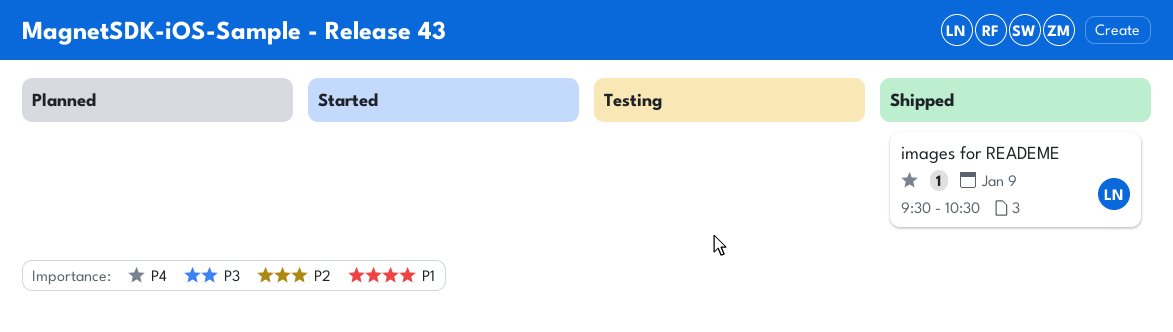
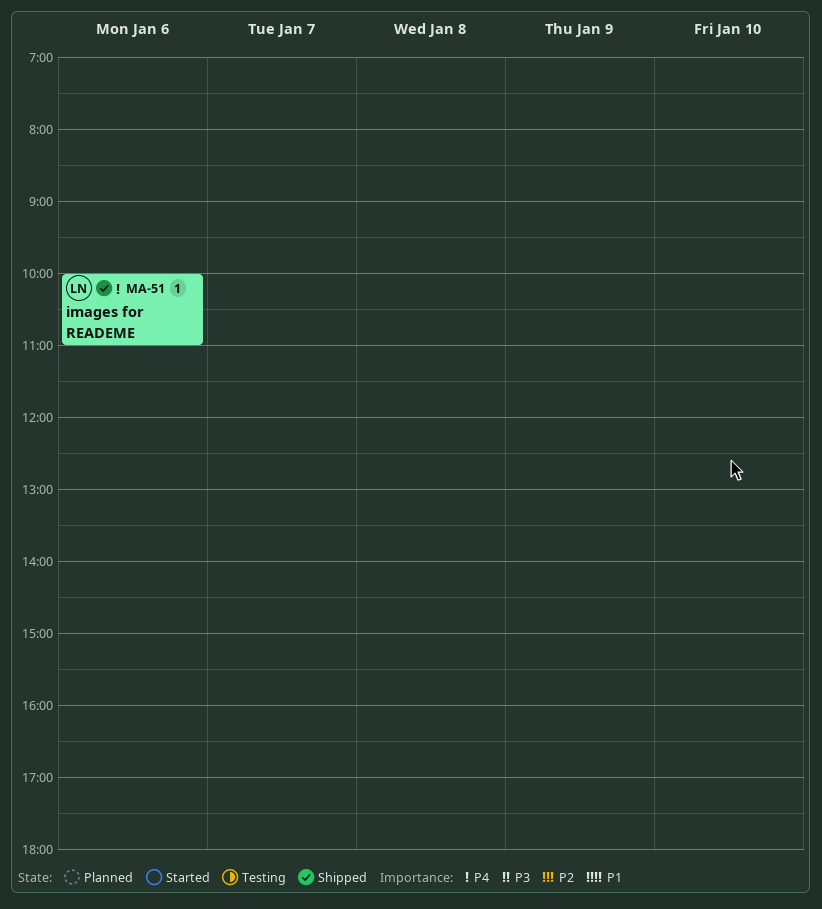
images for READEME, day: Jan 9 -> Jan 6
images for READEME, begins: 09:30 -> 10:00
images for READEME, ends: 10:30 -> 11:00

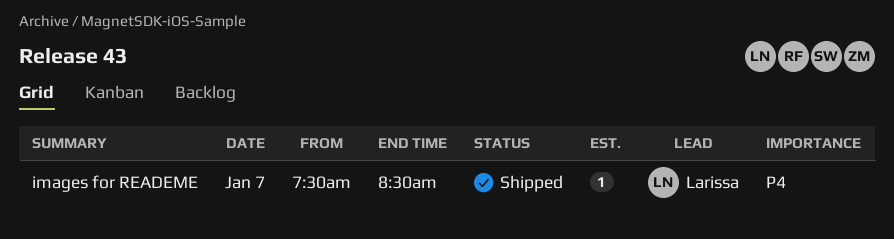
images for READEME, day: Jan 6 -> Jan 7
images for READEME, begins: 10:00 -> 07:30
images for READEME, ends: 11:00 -> 08:30

